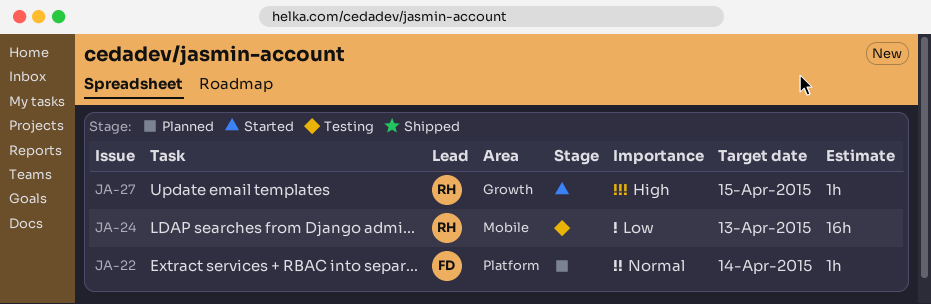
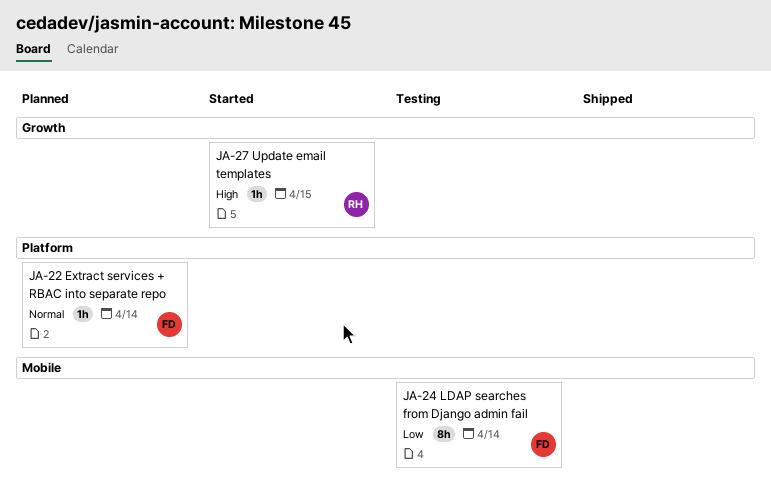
JA-24, owner: RH -> FD
JA-24, estimate: 16h -> 8h
JA-24, due: Apr 13 -> Apr 14

